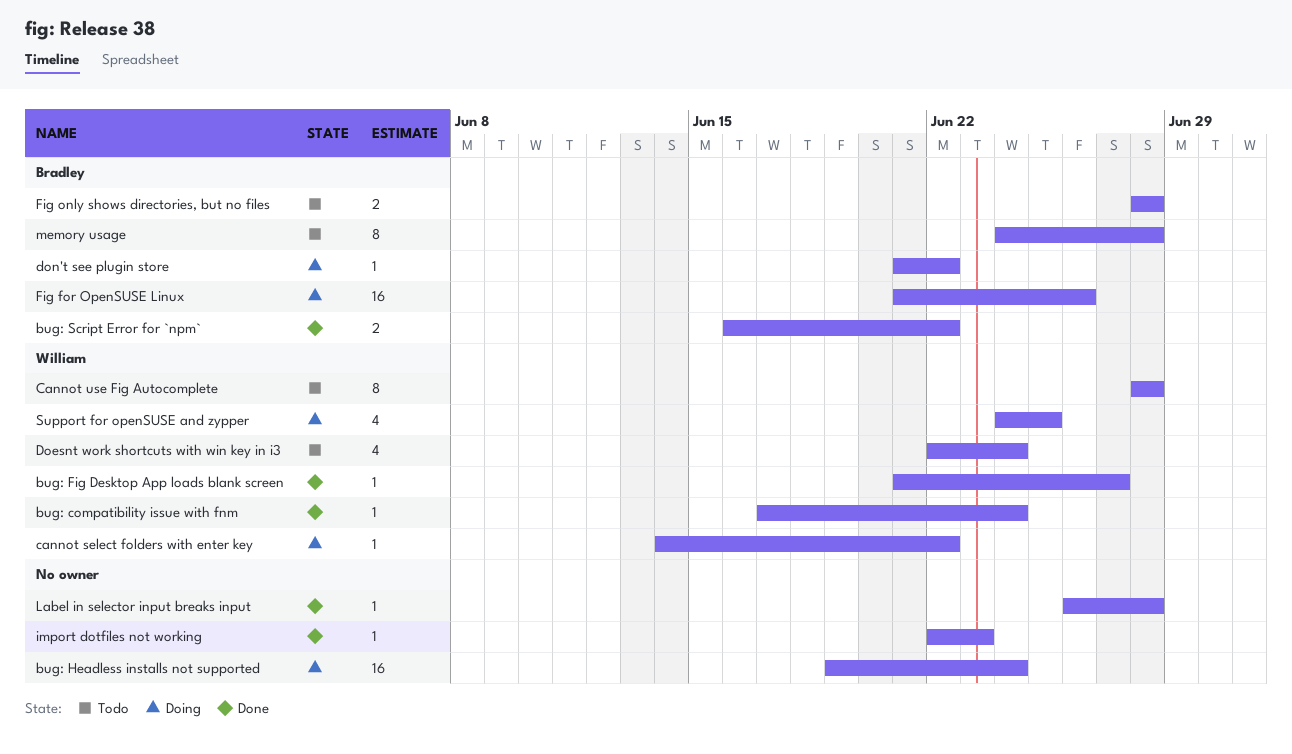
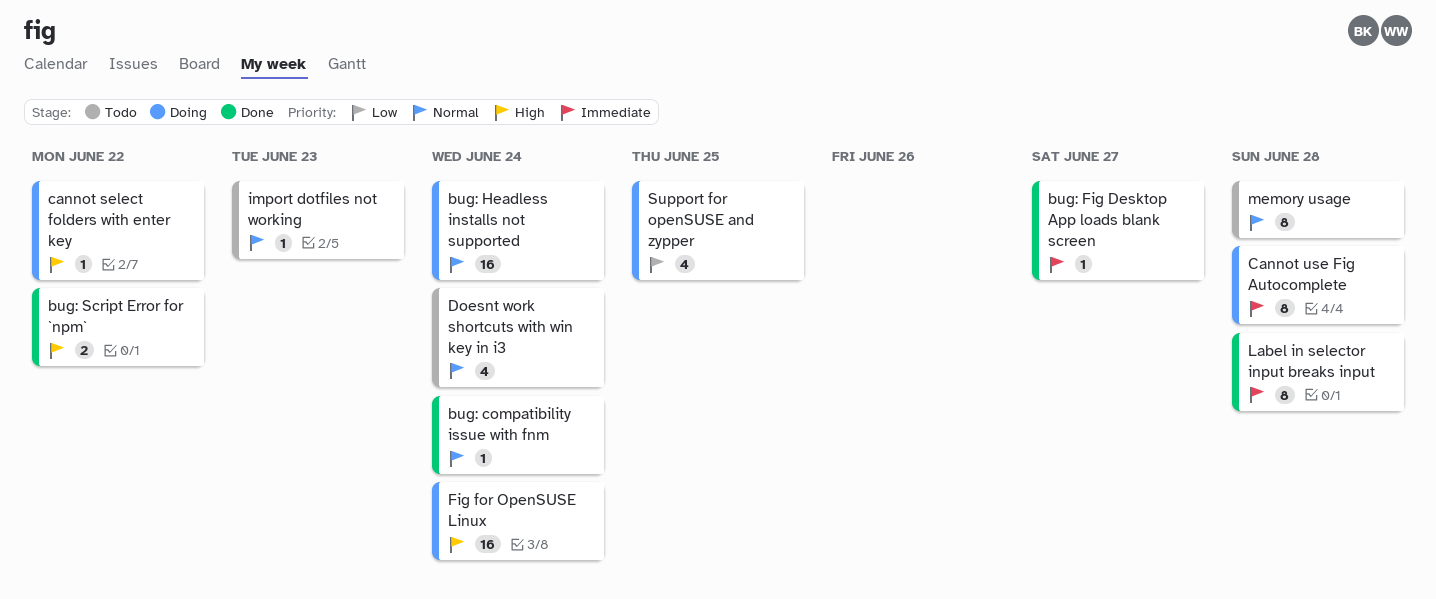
Cannot use Fig Autocomplete, status: Todo -> Doing
don't see plugin store: present -> none
Fig for OpenSUSE Linux, due: Jun 26 -> Jun 24
Fig only shows directories, but no files: present -> none
import dotfiles not working, status: Done -> Todo
Label in selector input breaks input, estimate: 1 -> 8

